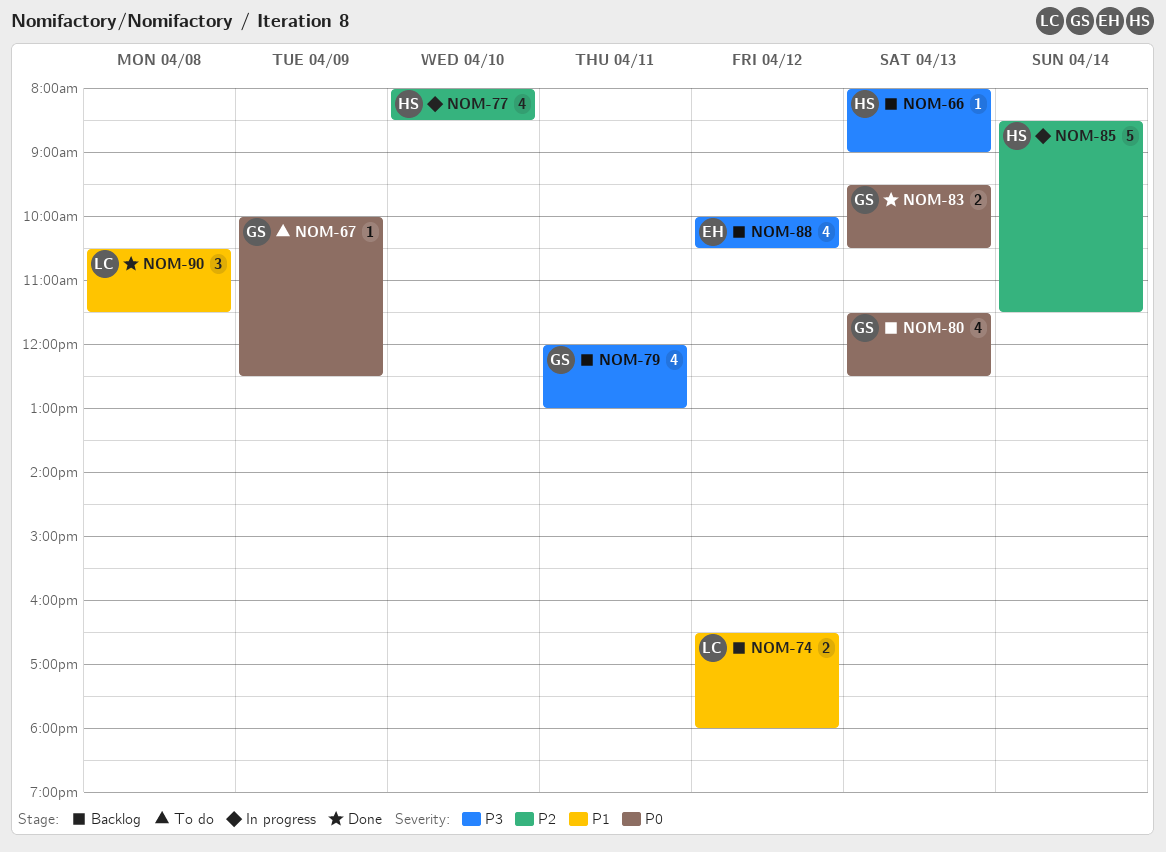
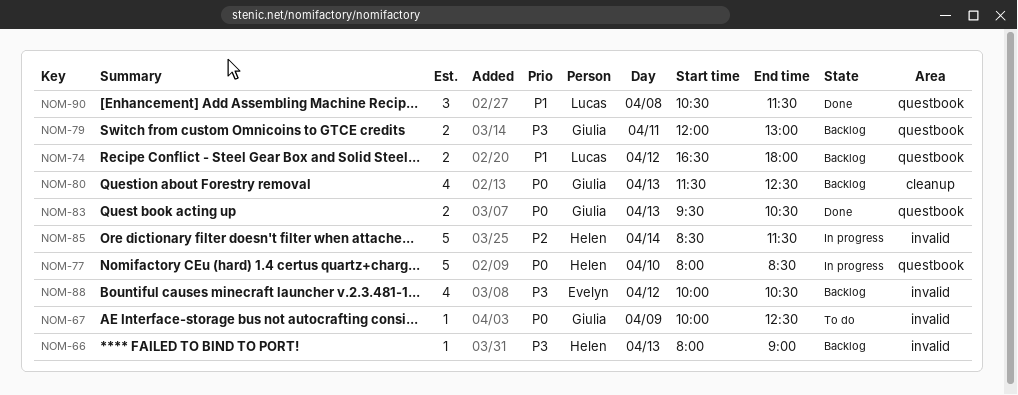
NOM-77, priority: P2 -> P0
NOM-77, estimate: 4 -> 5
NOM-79, estimate: 4 -> 2

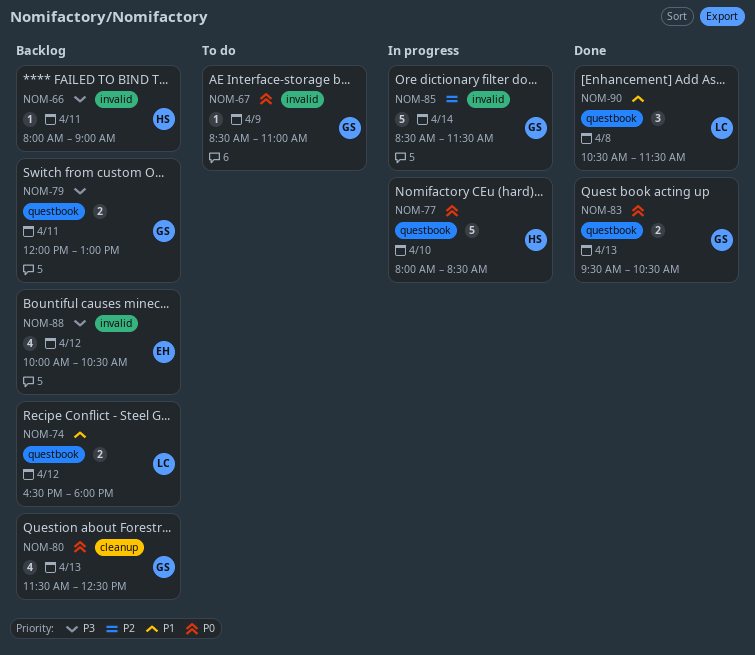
NOM-66, day: Apr 13 -> Apr 11
NOM-67, begins: 10:00 -> 08:30
NOM-67, ends: 12:30 -> 11:00
NOM-85, owner: Helen -> Giulia

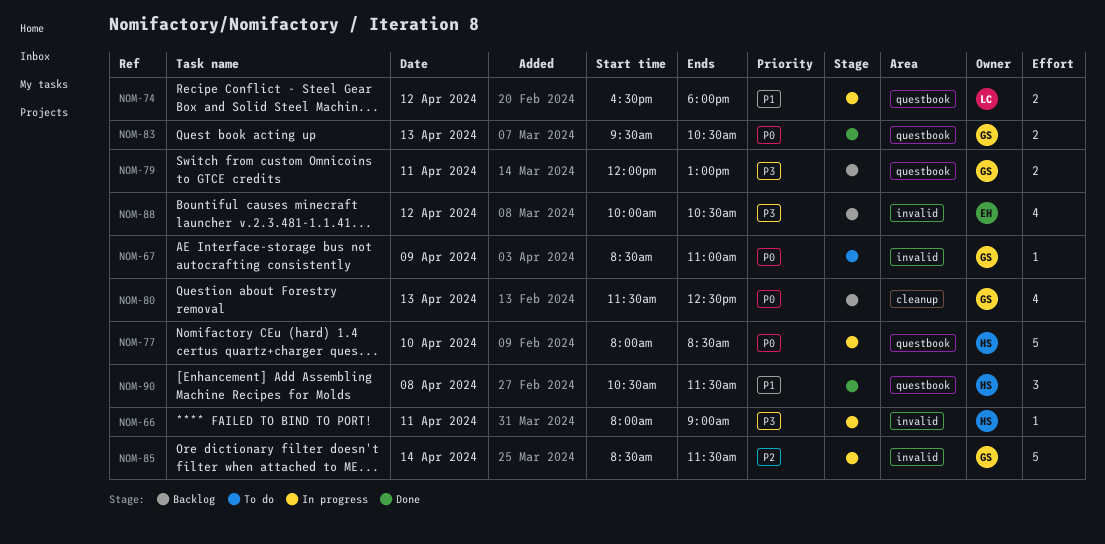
NOM-66, status: Backlog -> In progress
NOM-74, status: Backlog -> In progress
NOM-90, owner: LC -> HS

